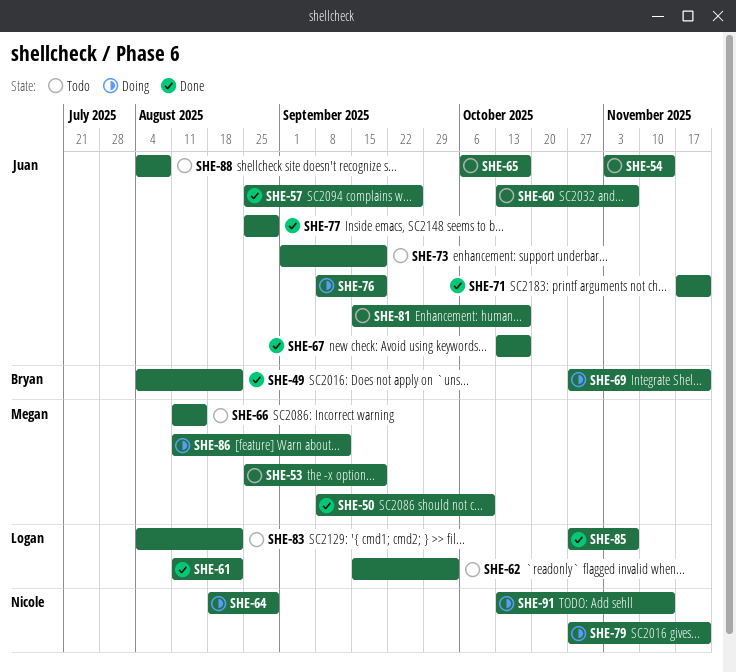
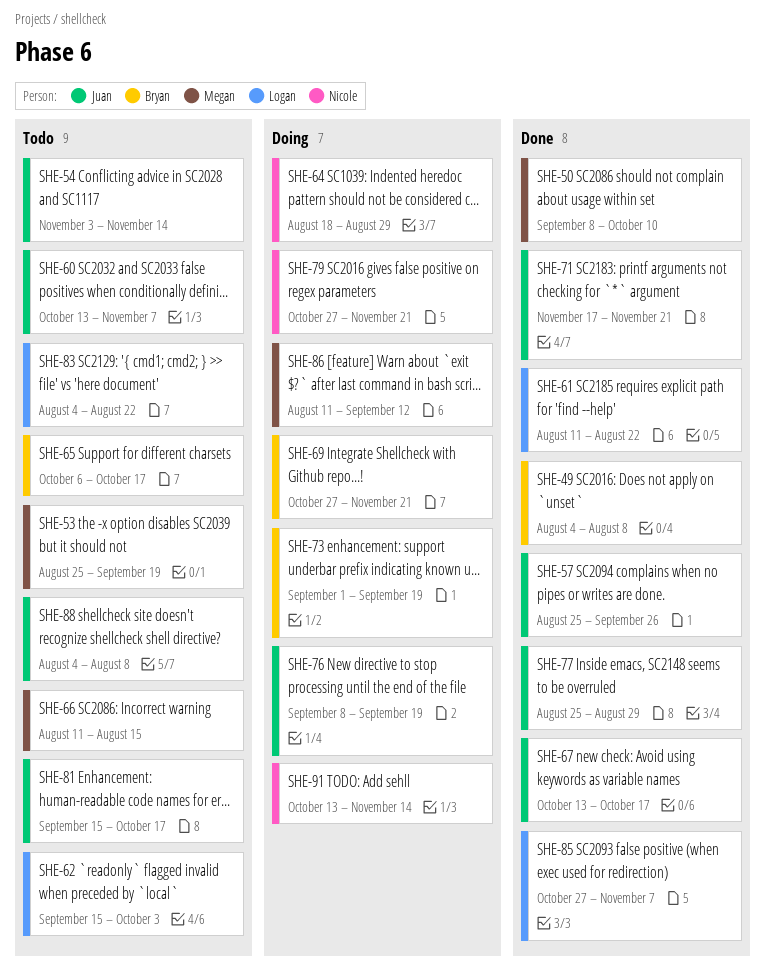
SHE-49, due: Aug 22 -> Aug 8
SHE-65, owner: Juan -> Bryan
SHE-73, status: Todo -> Doing
SHE-73, owner: Juan -> Bryan

